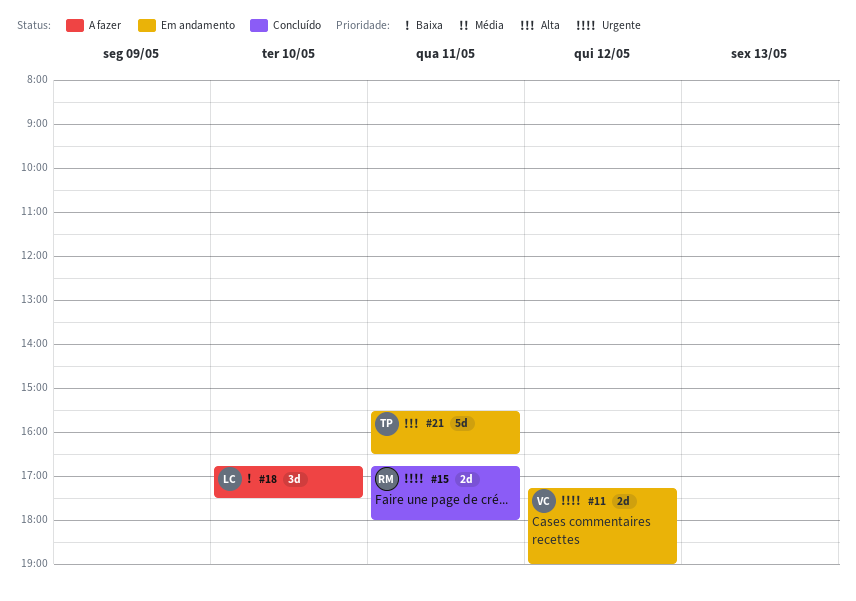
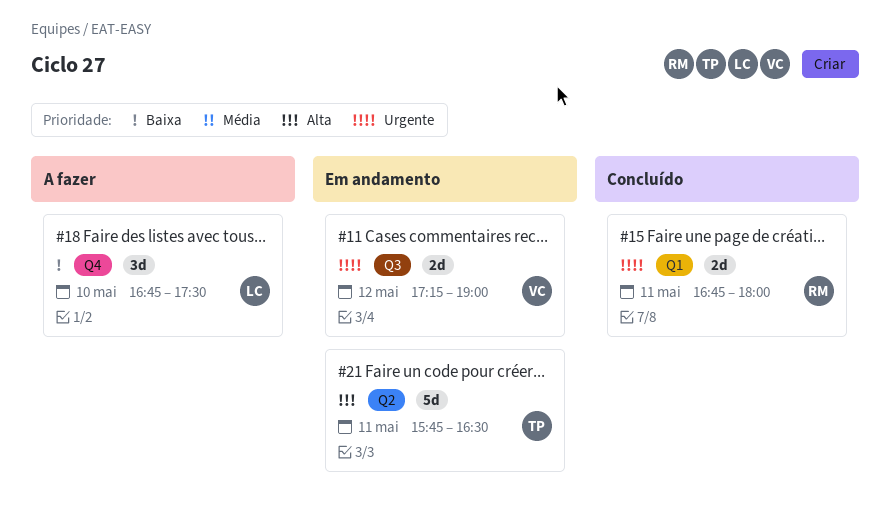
#21, begins: 15:30 -> 15:45

